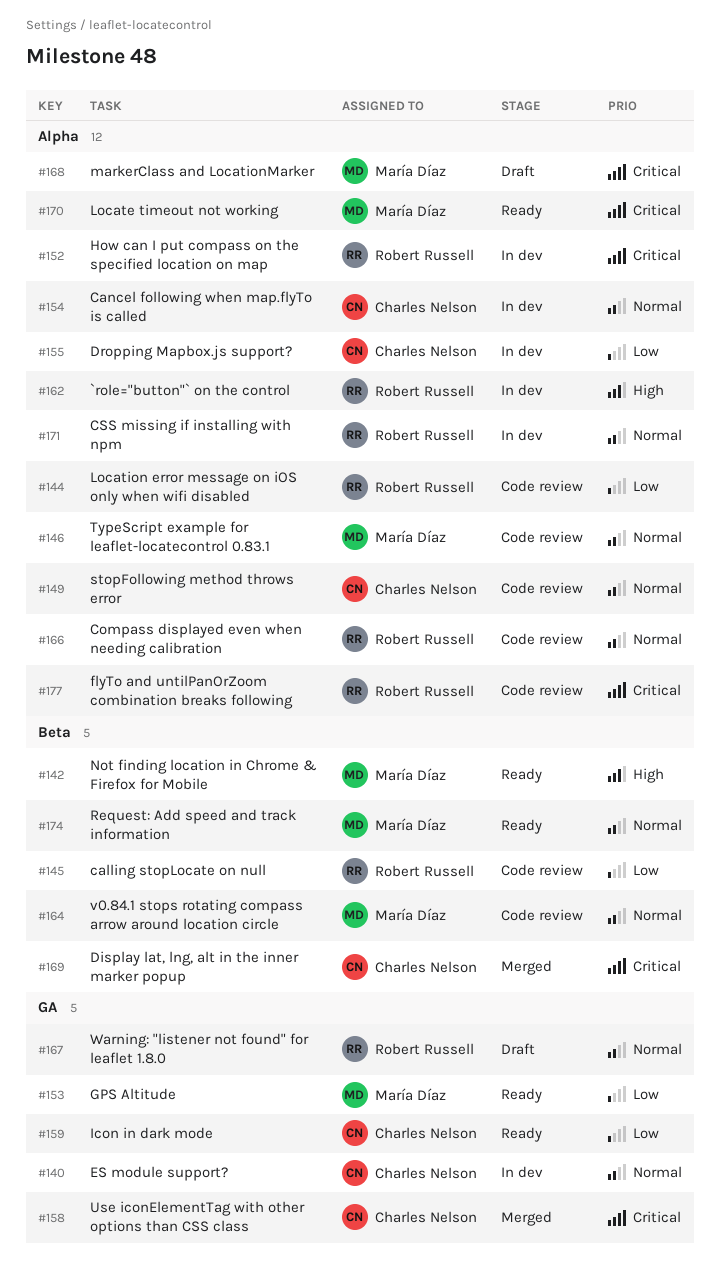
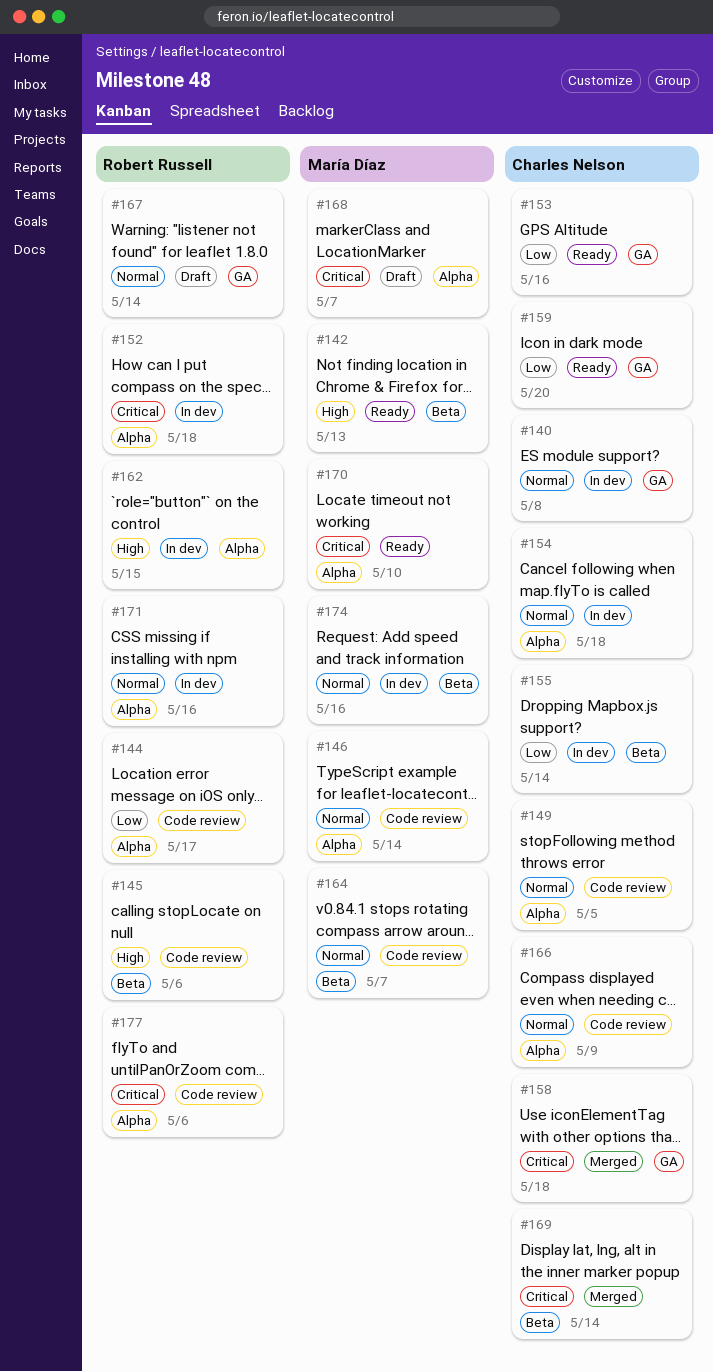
#145, priority: Low -> High
#153, owner: María Díaz -> Charles Nelson
#155, label: Alpha -> Beta
#166, owner: Robert Russell -> Charles Nelson
#174, status: Ready -> In dev

